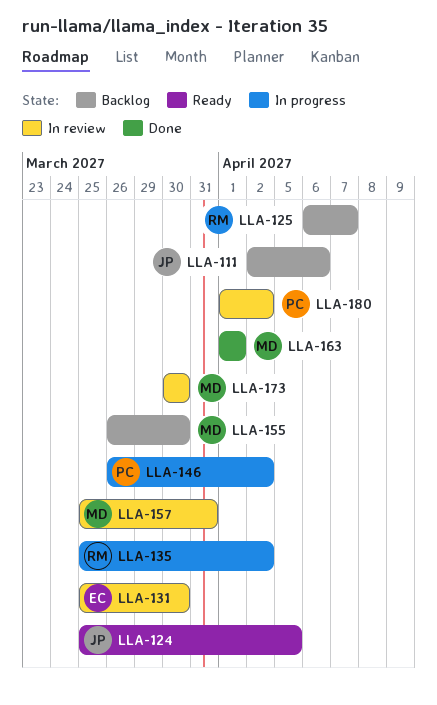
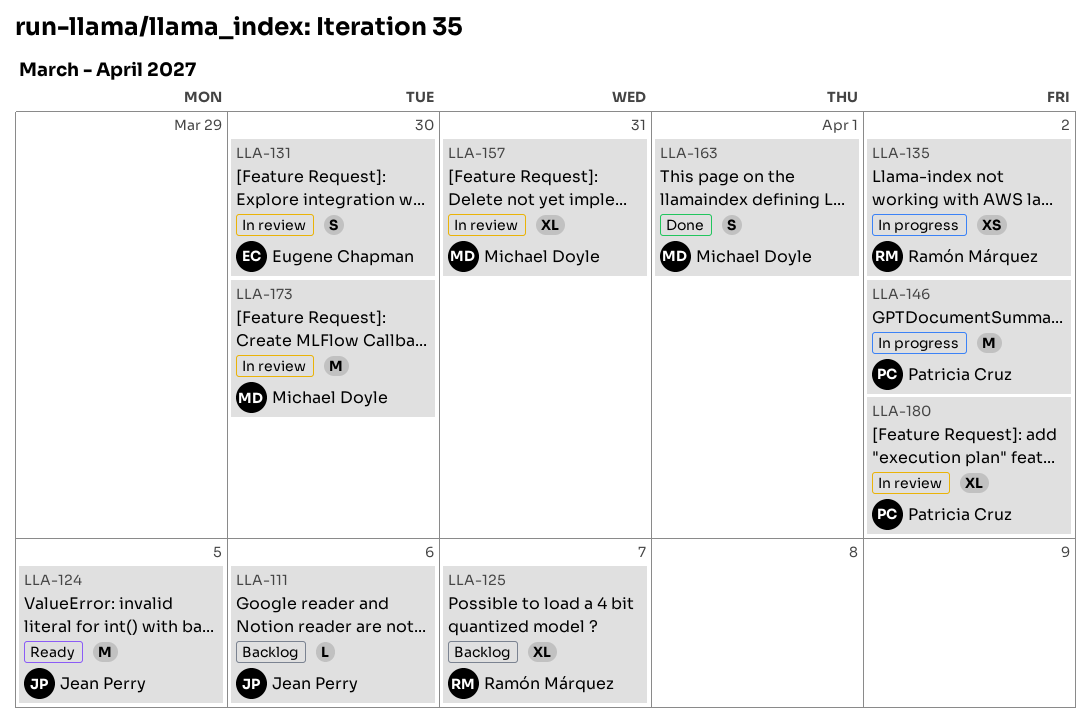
LLA-155: present -> none

